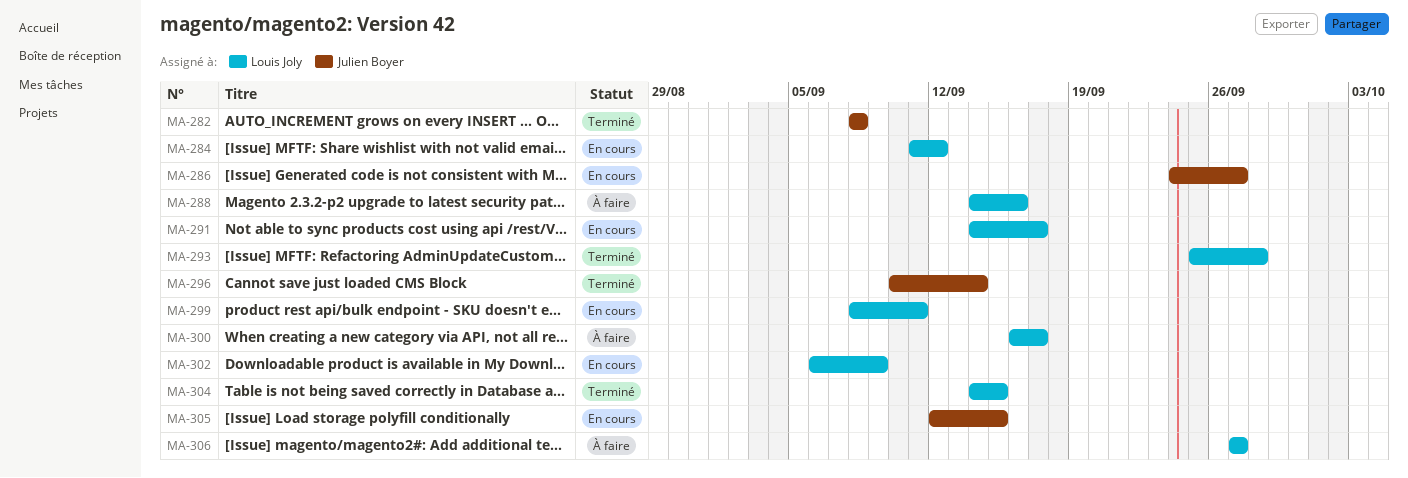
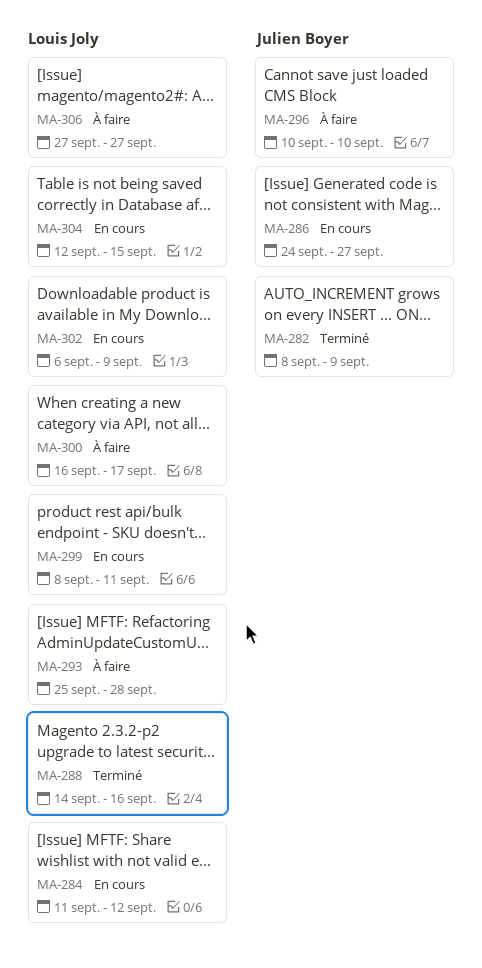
MA-282, due: Sep 8 -> Sep 9
MA-288, status: À faire -> Terminé
MA-291: present -> none
MA-293, status: Terminé -> À faire
MA-296, status: Terminé -> À faire
MA-296, due: Sep 14 -> Sep 10
MA-304, status: Terminé -> En cours
MA-304, start: Sep 14 -> Sep 12
MA-305: present -> none

